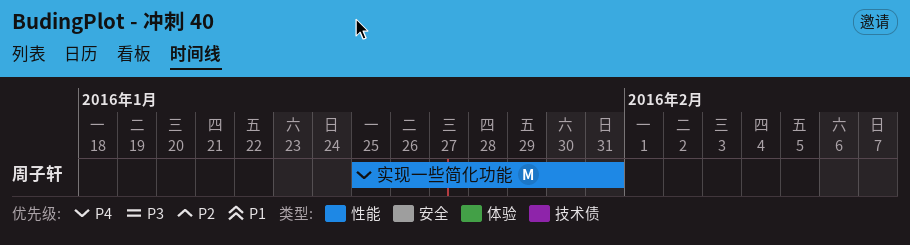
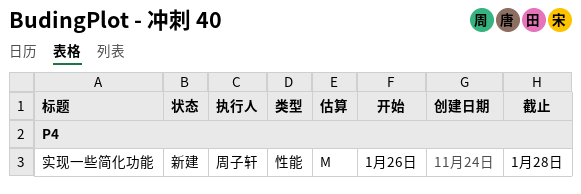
实现一些简化功能, start: Jan 25 -> Jan 26
实现一些简化功能, due: Jan 31 -> Jan 28

